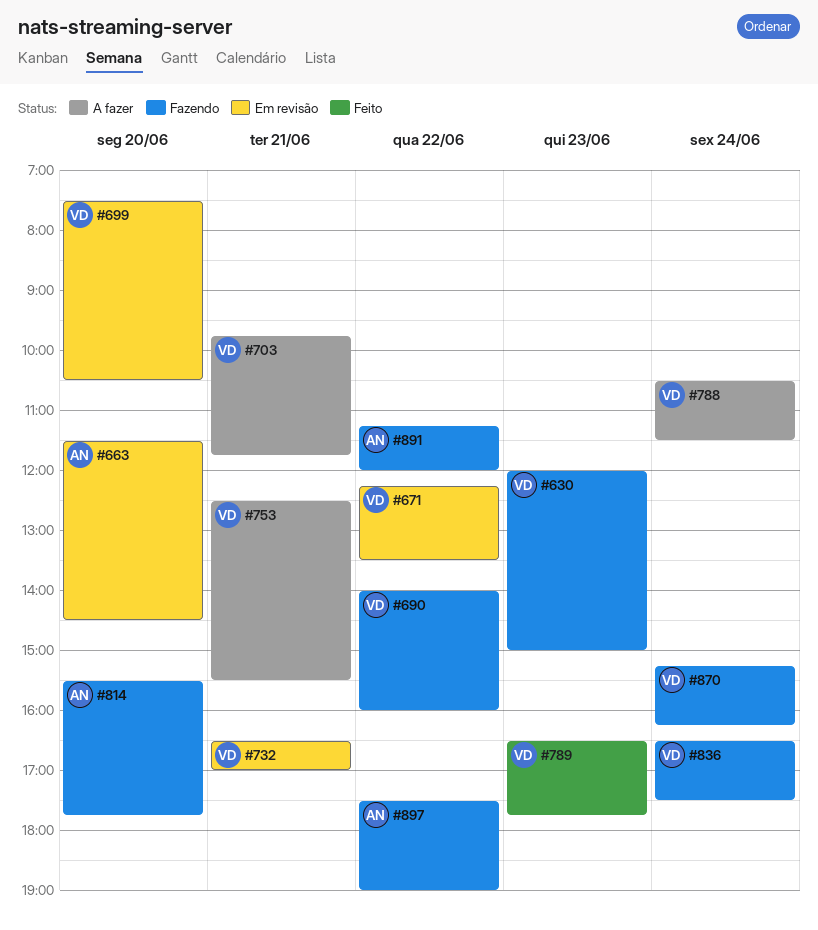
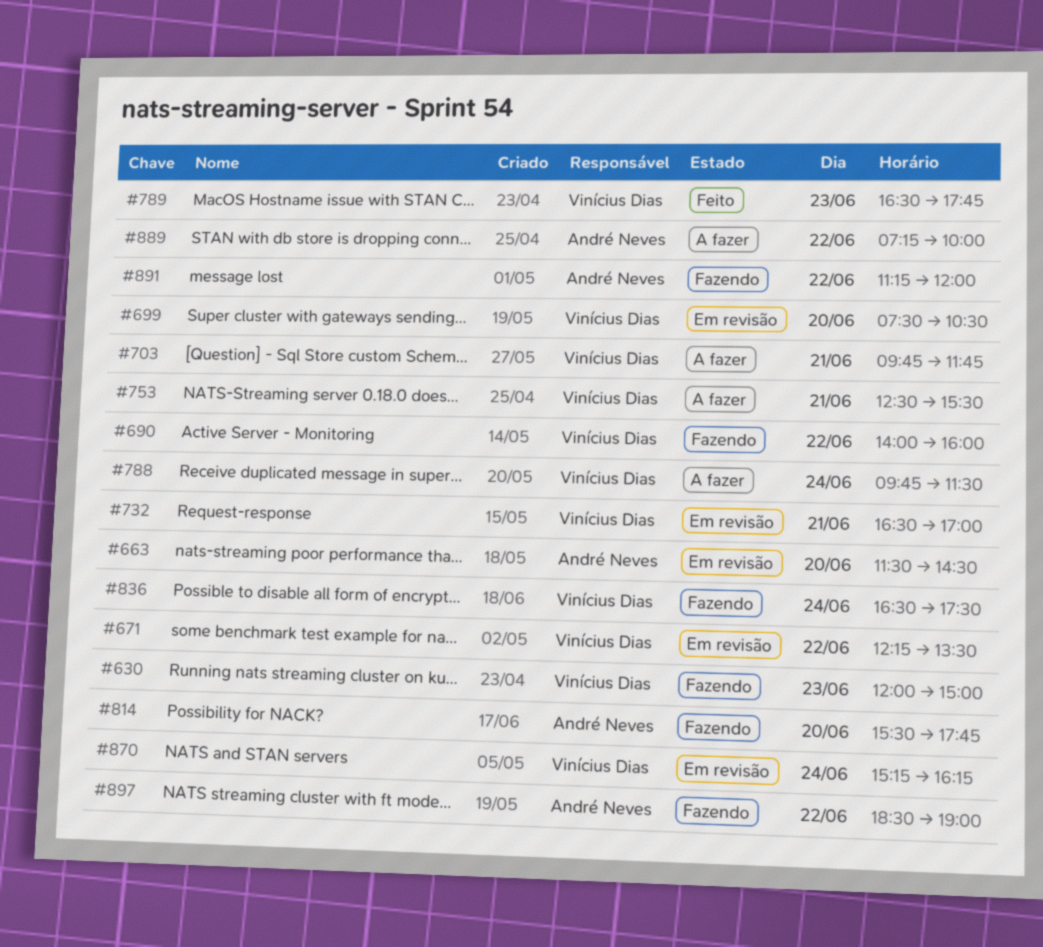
#788, begins: 10:30 -> 09:45
#870, status: Fazendo -> Em revisão
#889: none -> present
#897, begins: 17:30 -> 18:30

